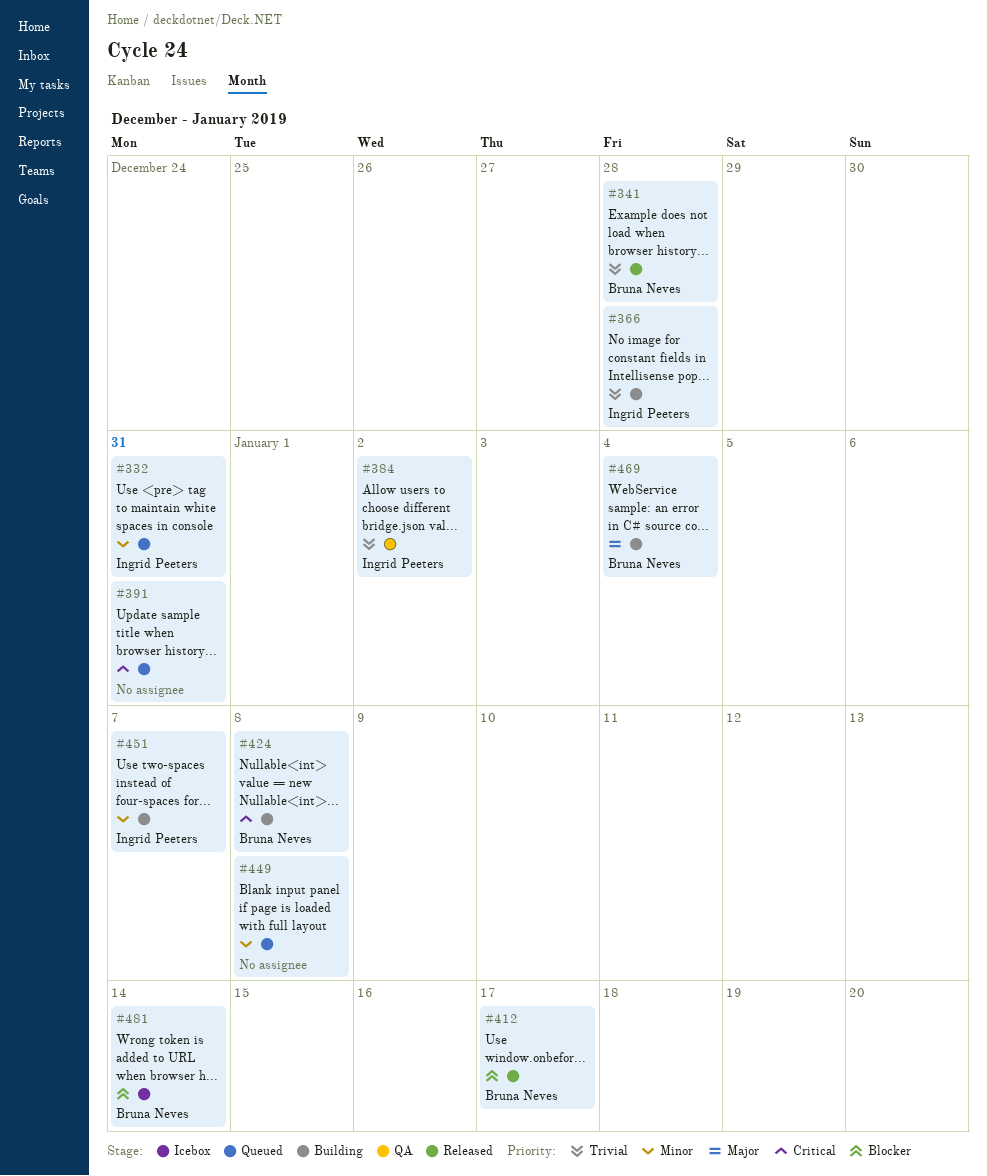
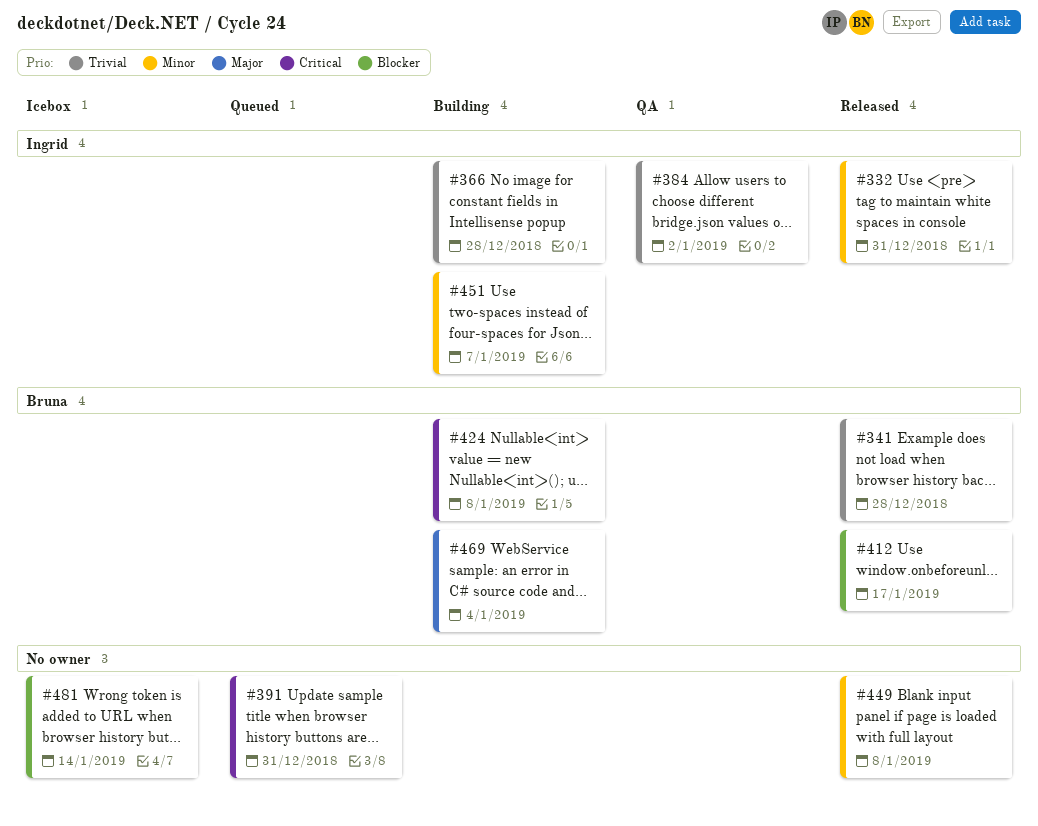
#332, status: Queued -> Released
#449, status: Queued -> Released
#481, owner: Bruna Neves -> none

